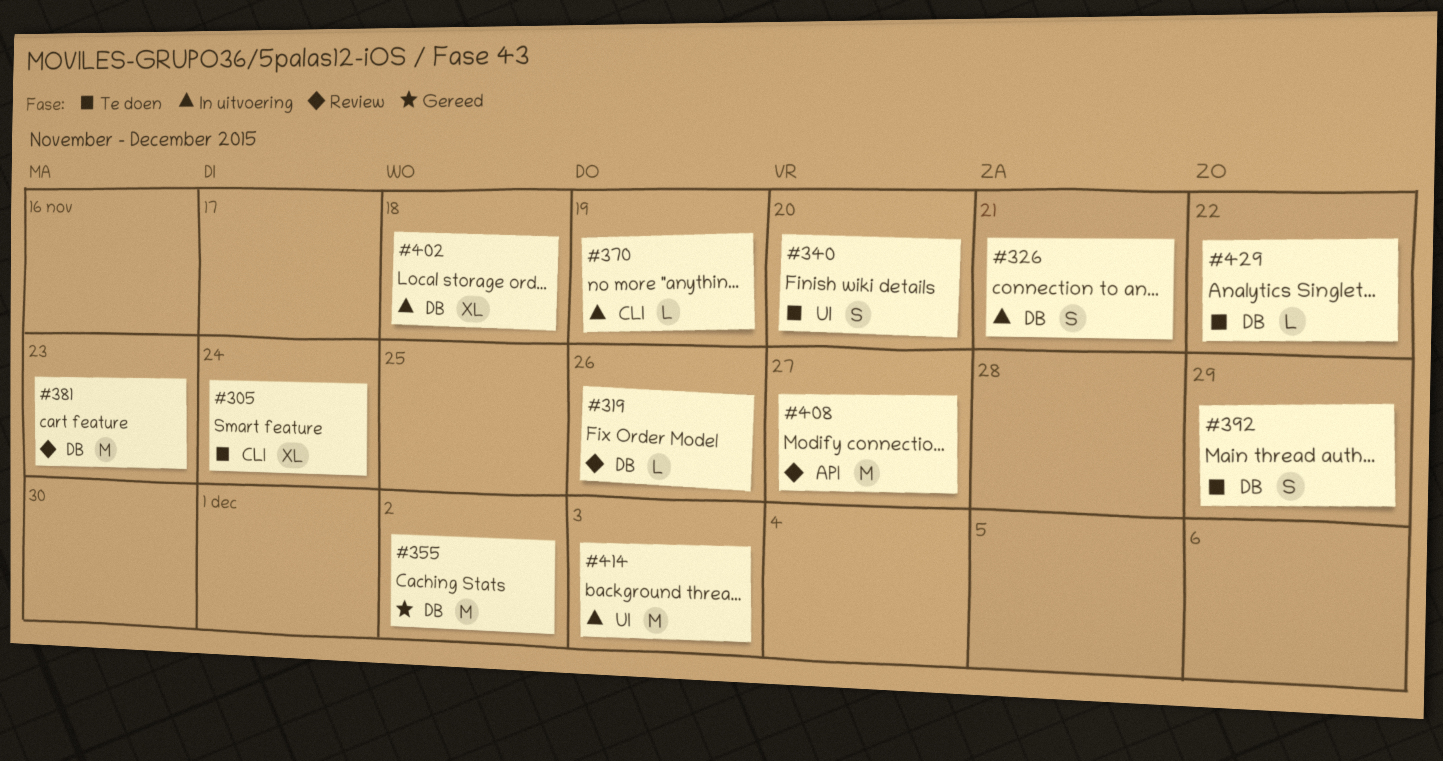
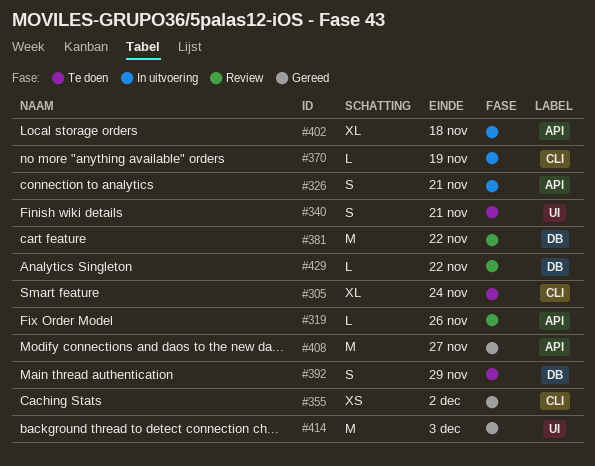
#319, label: DB -> API
#326, label: DB -> API
#340, due: Nov 20 -> Nov 21
#355, label: DB -> CLI
#355, estimate: M -> XS
#381, due: Nov 23 -> Nov 22
#402, label: DB -> API
#408, status: Review -> Gereed
#414, status: In uitvoering -> Gereed
#429, status: Te doen -> Review

